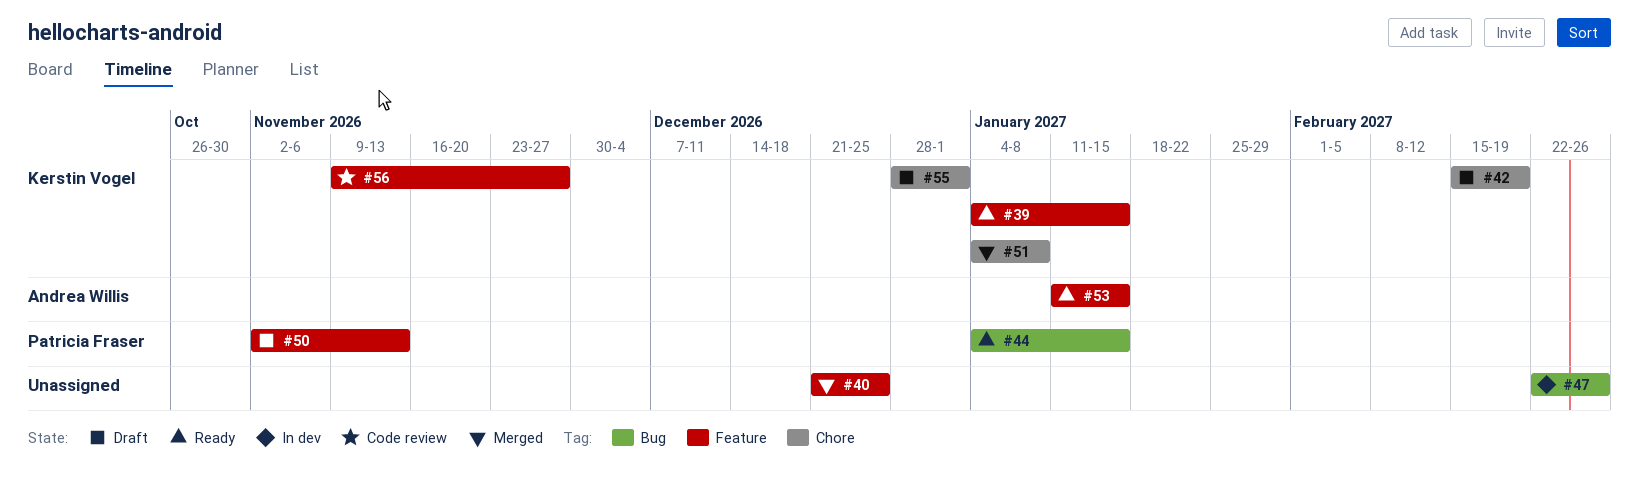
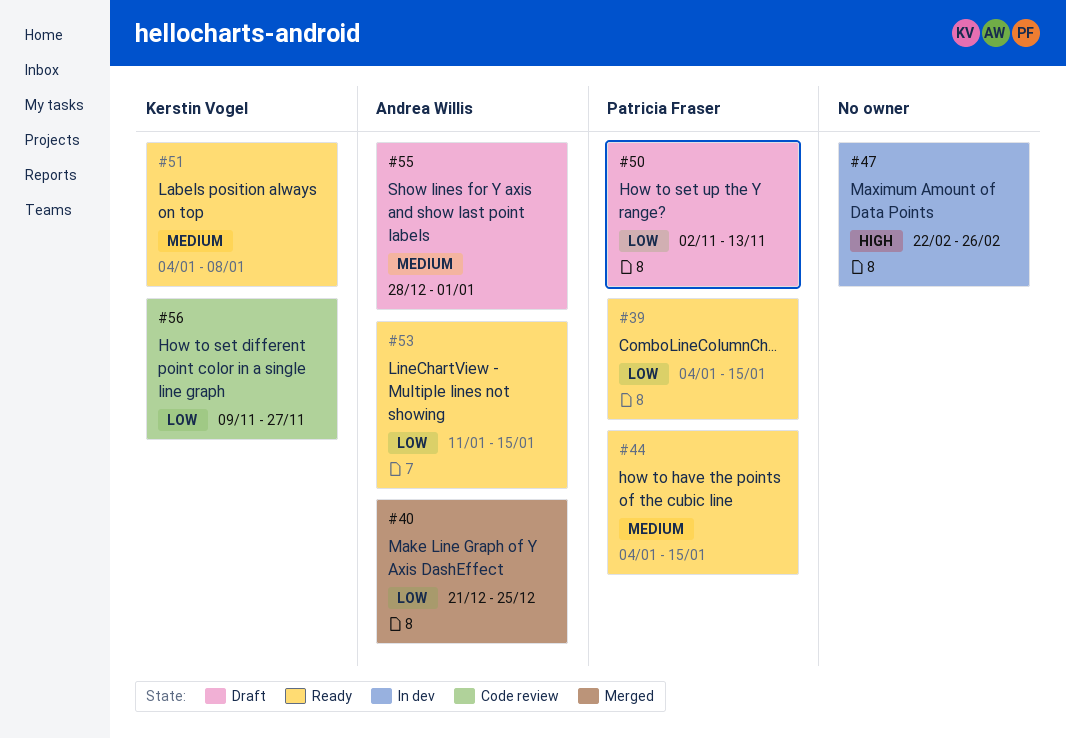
#39, owner: Kerstin Vogel -> Patricia Fraser
#40, owner: none -> Andrea Willis
#42: present -> none
#51, status: Merged -> Ready
#55, owner: Kerstin Vogel -> Andrea Willis

